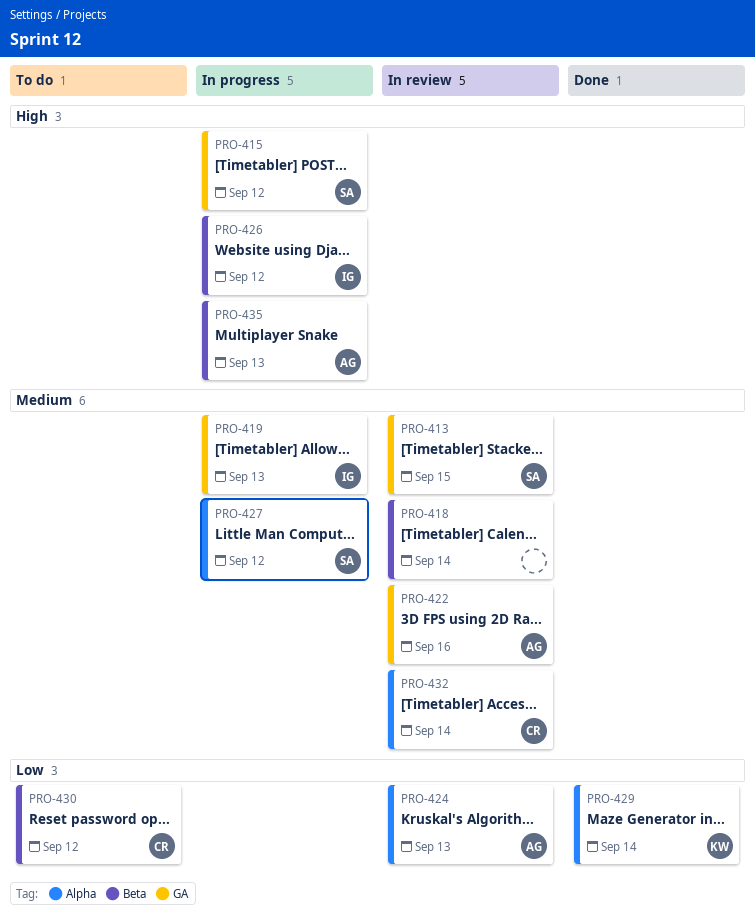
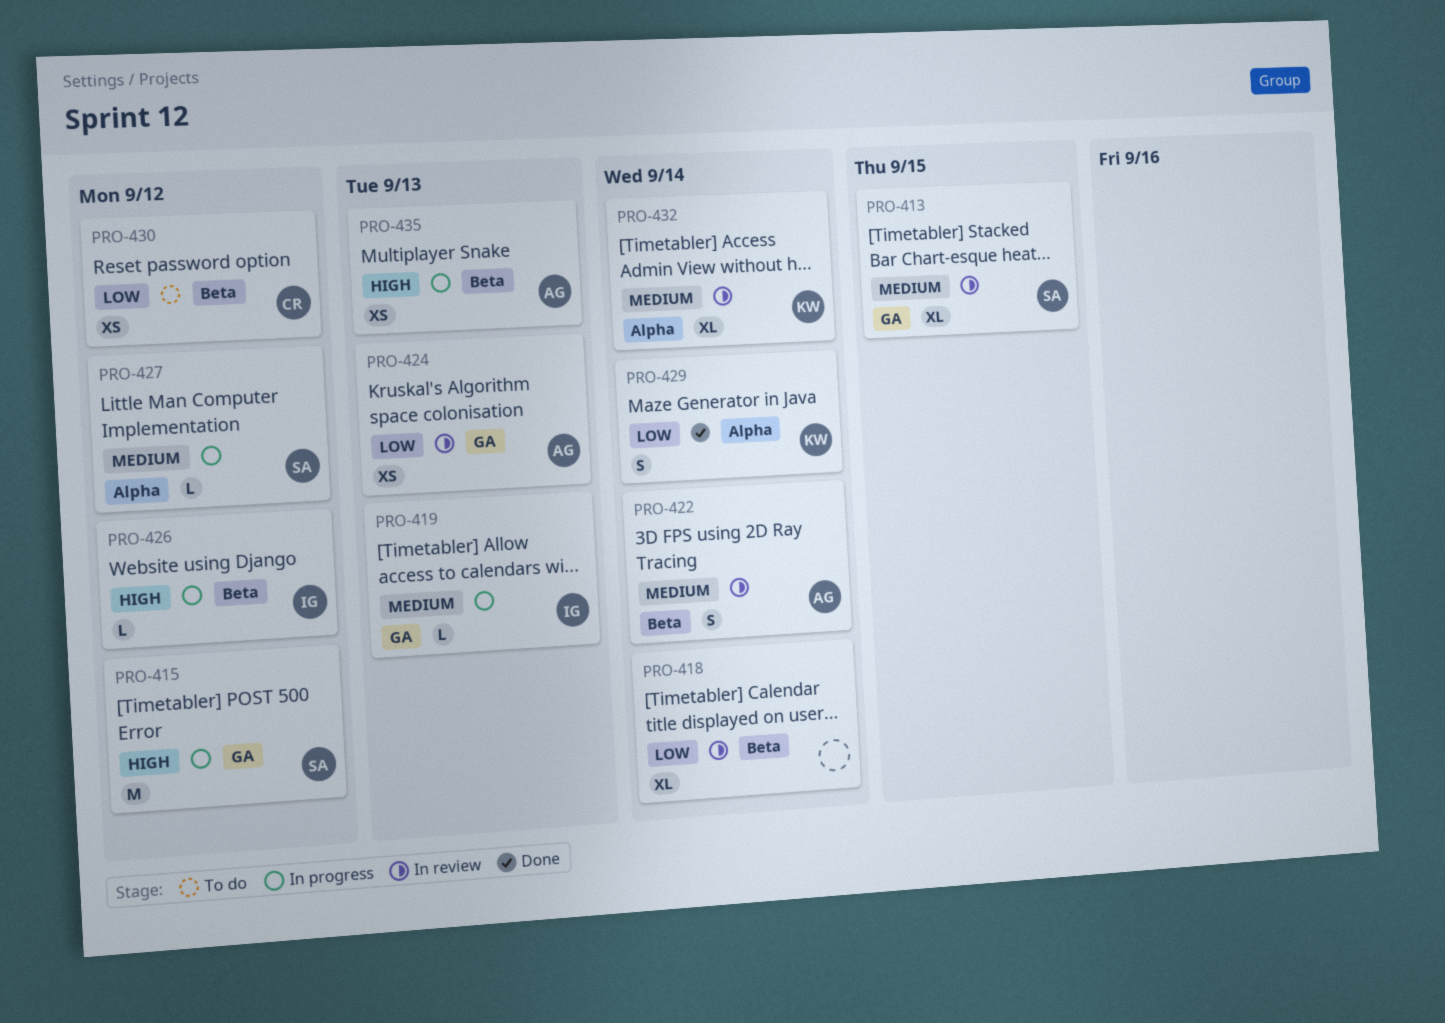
PRO-418, priority: Medium -> Low
PRO-422, label: GA -> Beta
PRO-422, due: Sep 16 -> Sep 14
PRO-424, label: Alpha -> GA
PRO-432, owner: CR -> KW

